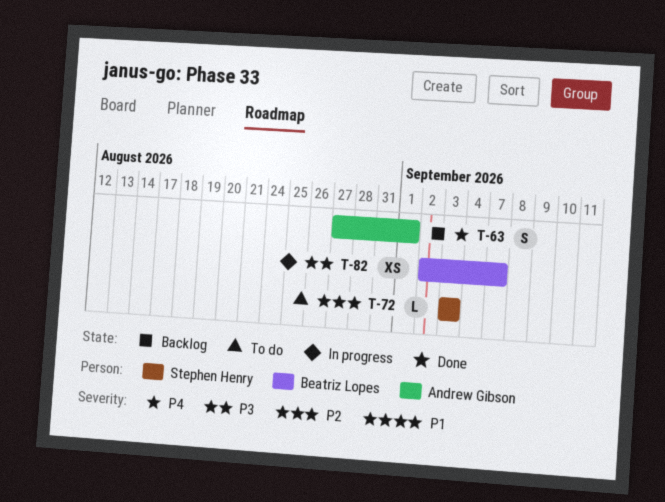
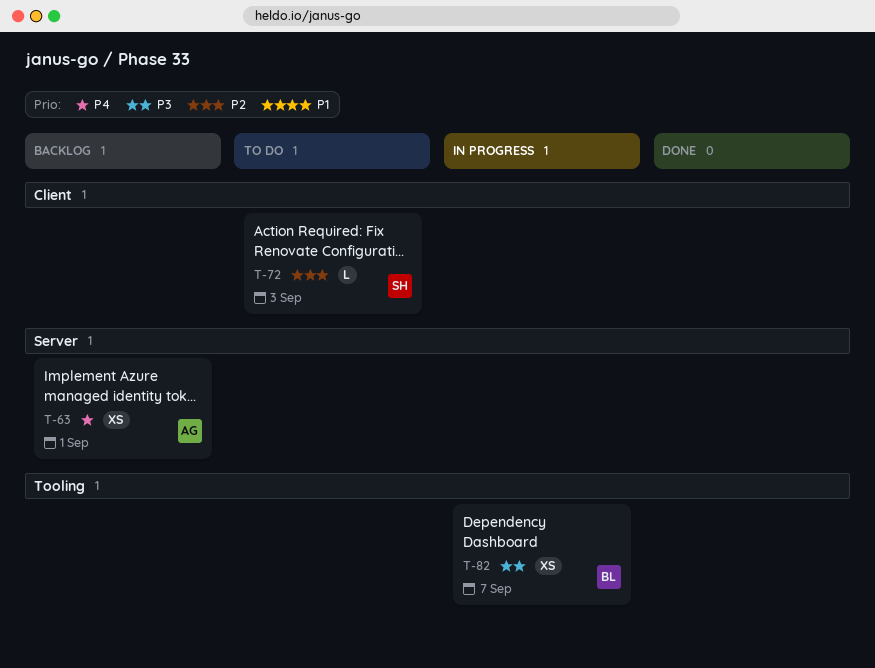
T-63, estimate: S -> XS

